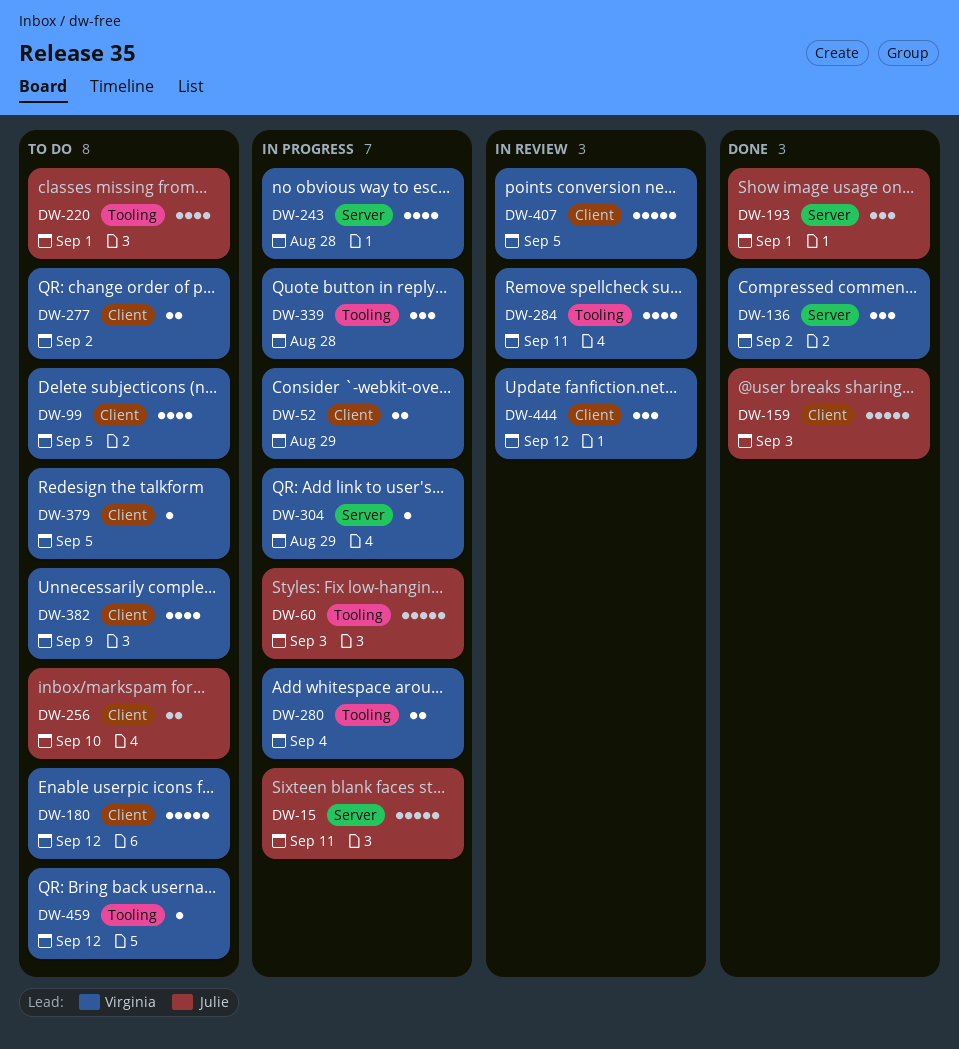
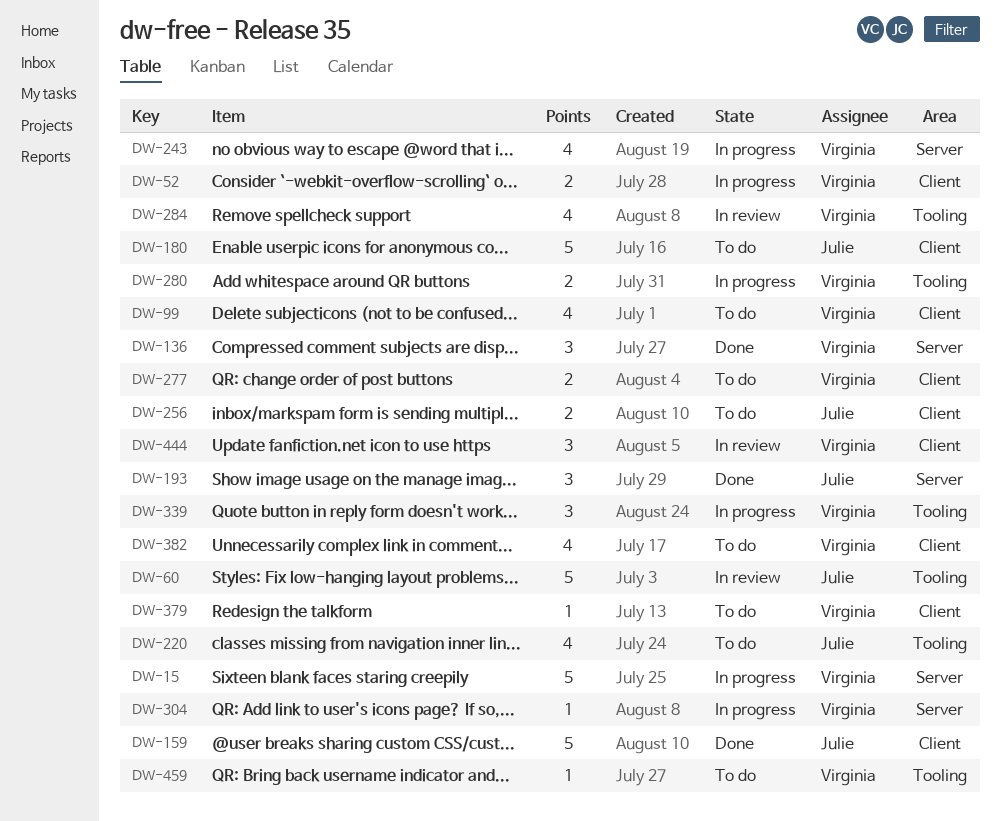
DW-15, owner: Julie -> Virginia
DW-60, status: In progress -> In review
DW-180, owner: Virginia -> Julie
DW-407: present -> none

